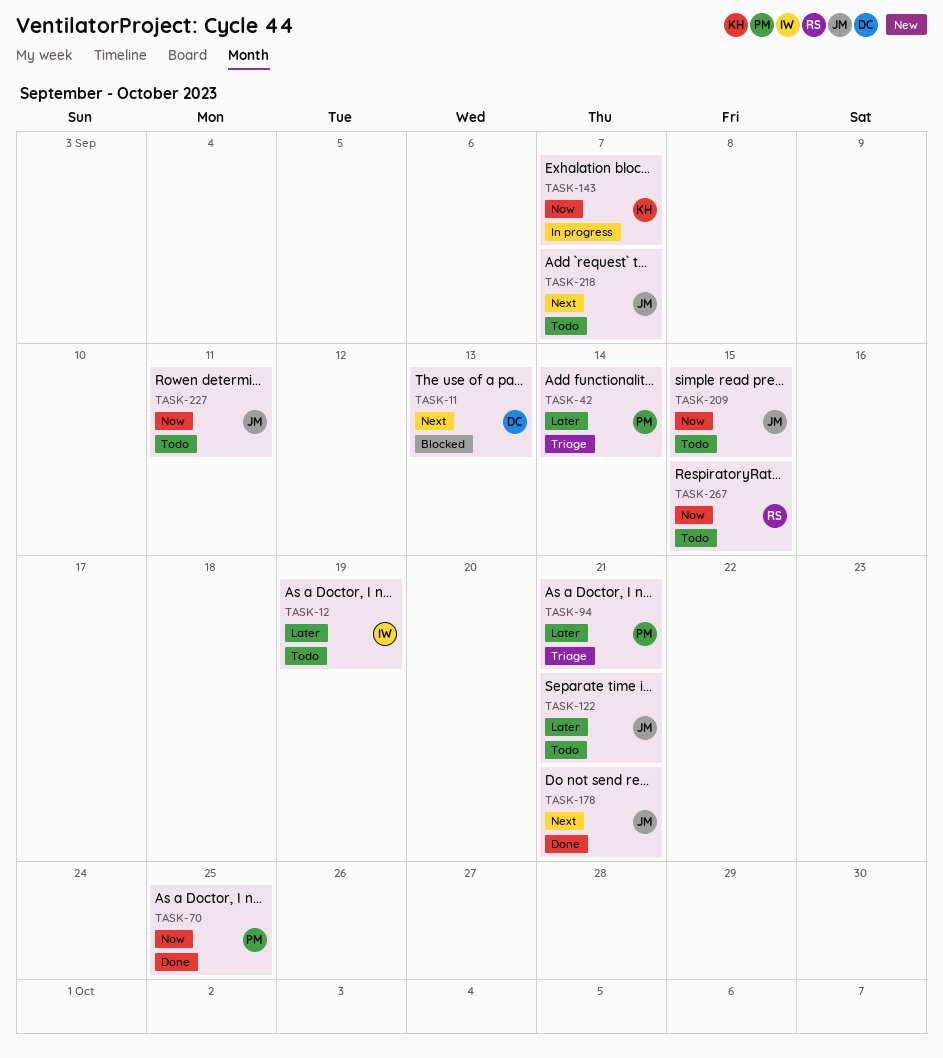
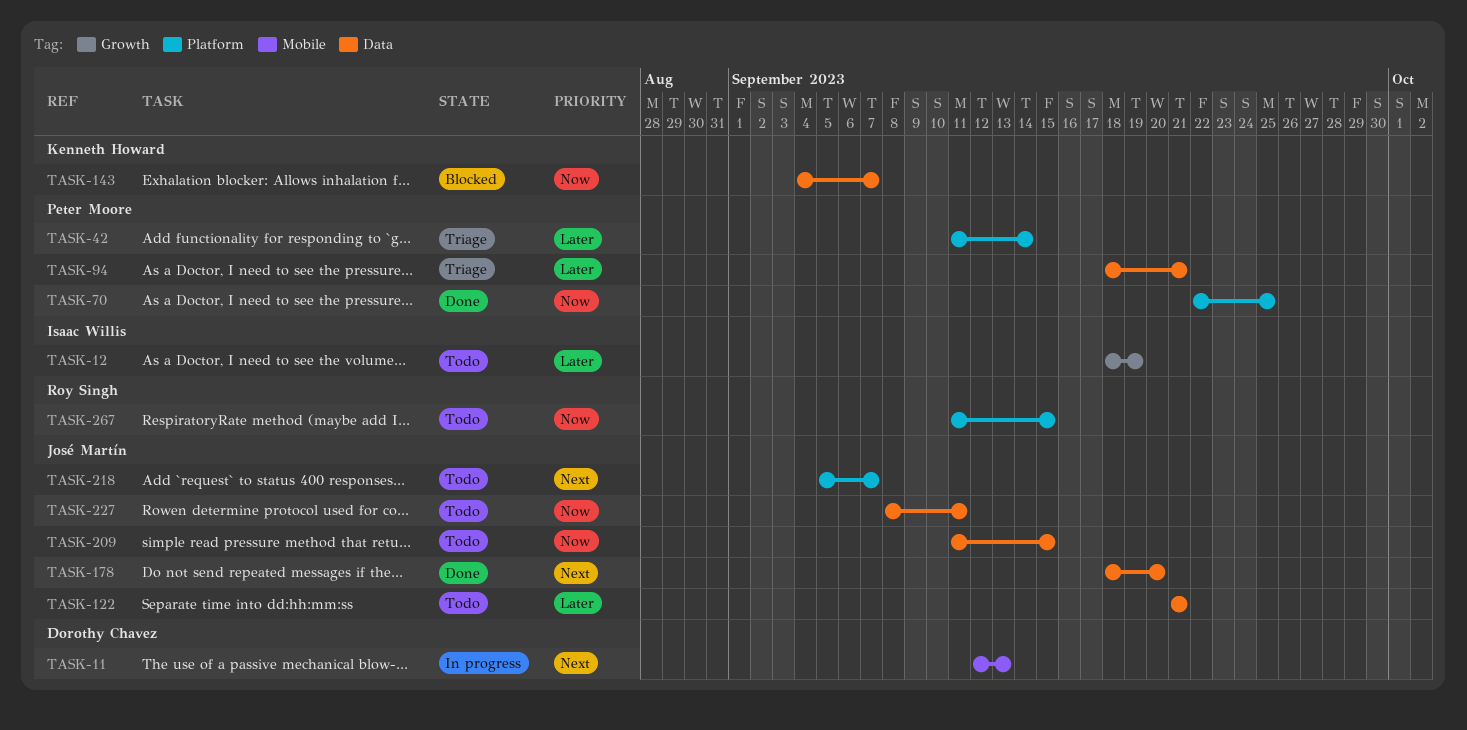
TASK-11, status: Blocked -> In progress
TASK-143, status: In progress -> Blocked
TASK-178, due: Sep 21 -> Sep 20

